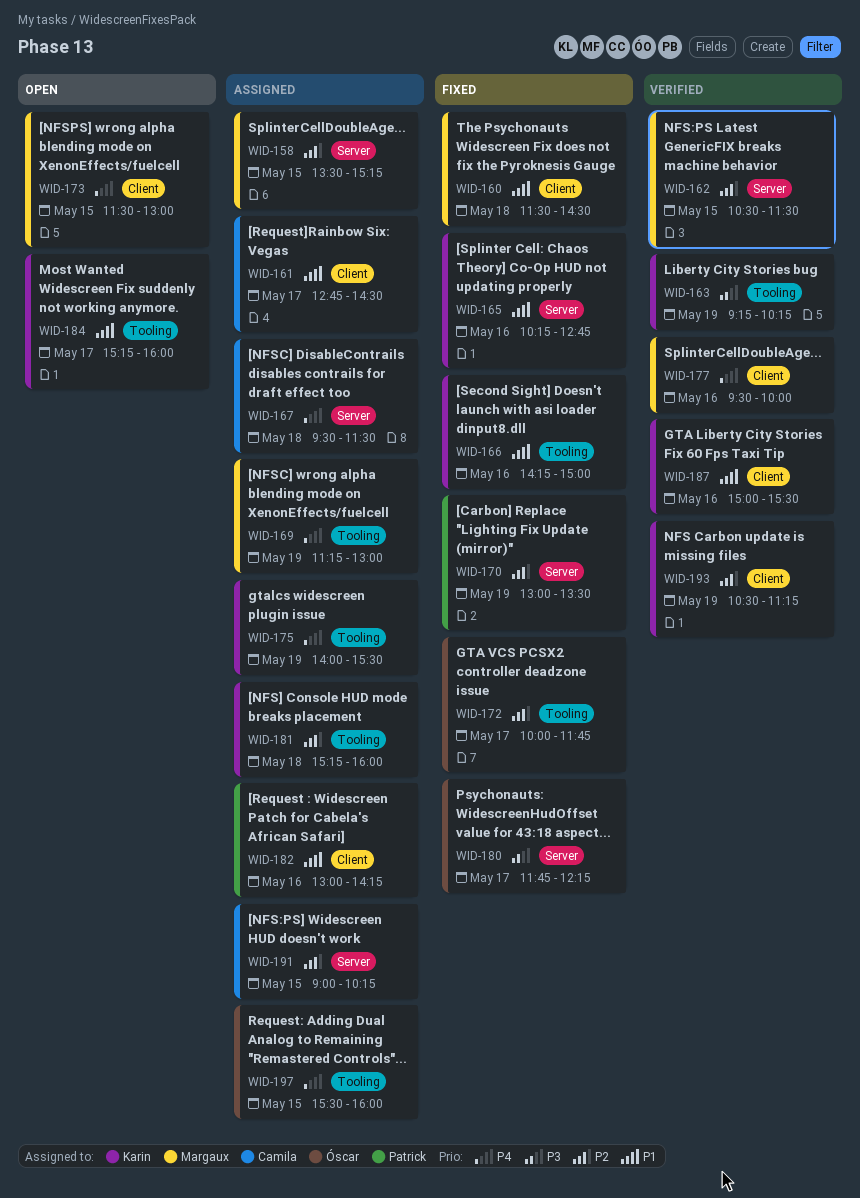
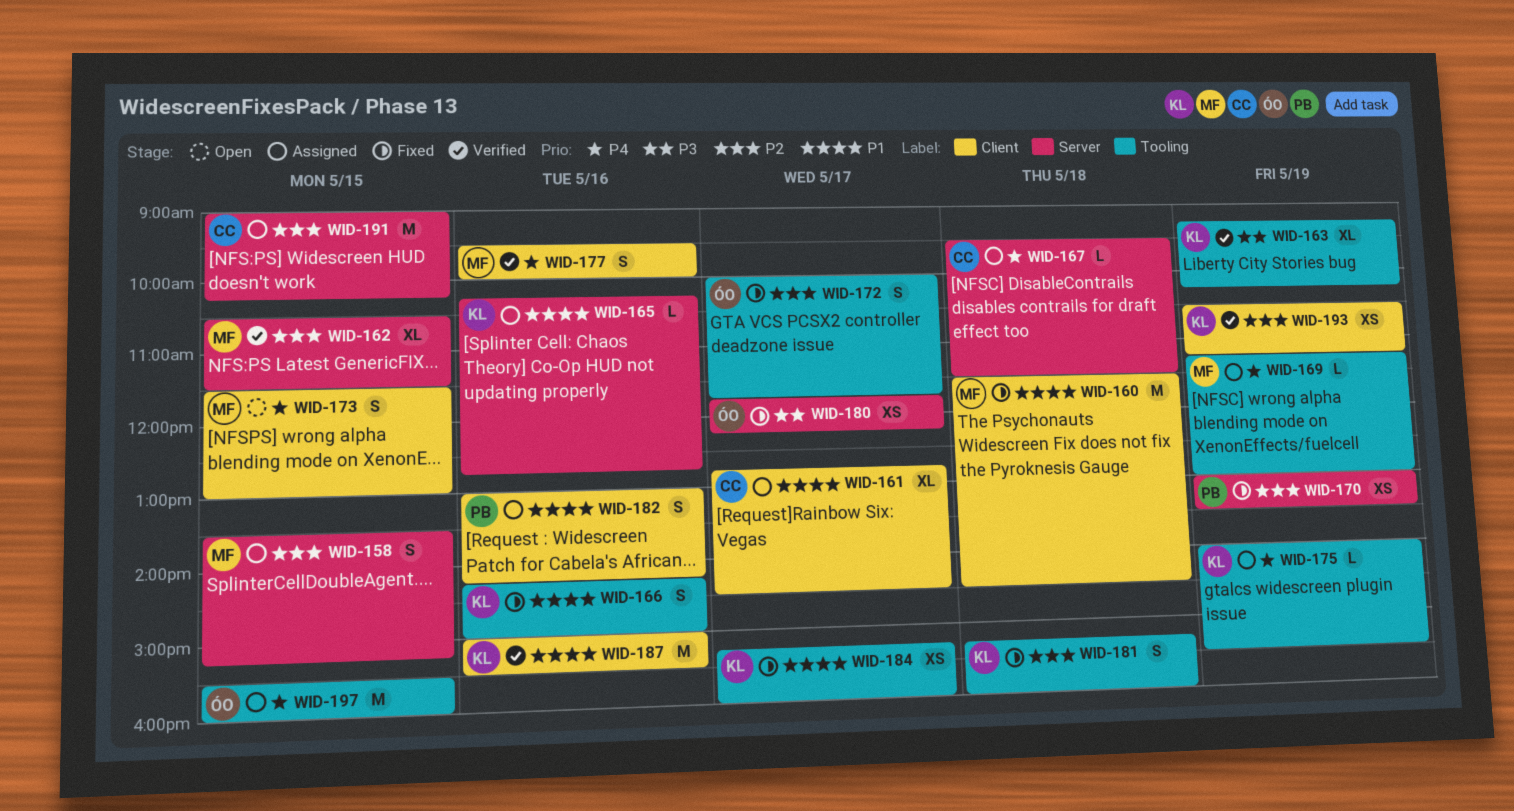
WID-165, status: Fixed -> Assigned
WID-181, status: Assigned -> Fixed
WID-184, status: Open -> Fixed

